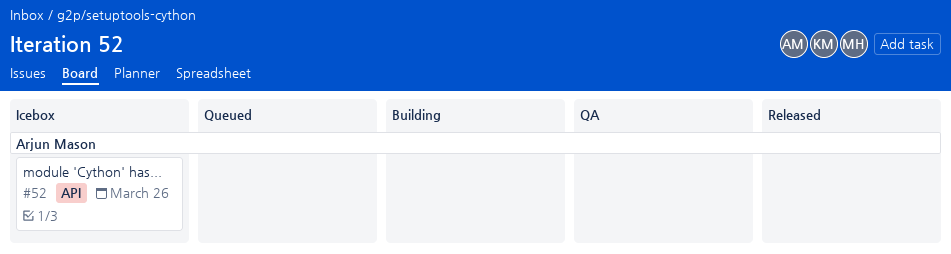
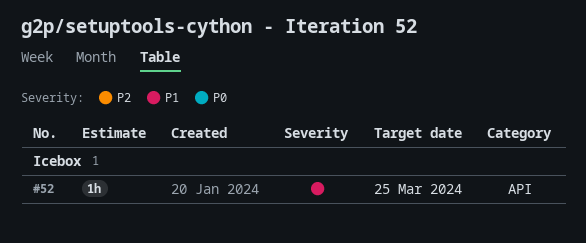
#52, due: Mar 26 -> Mar 25

